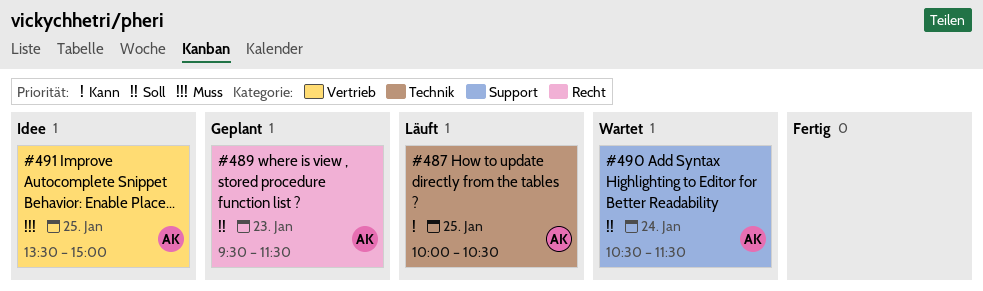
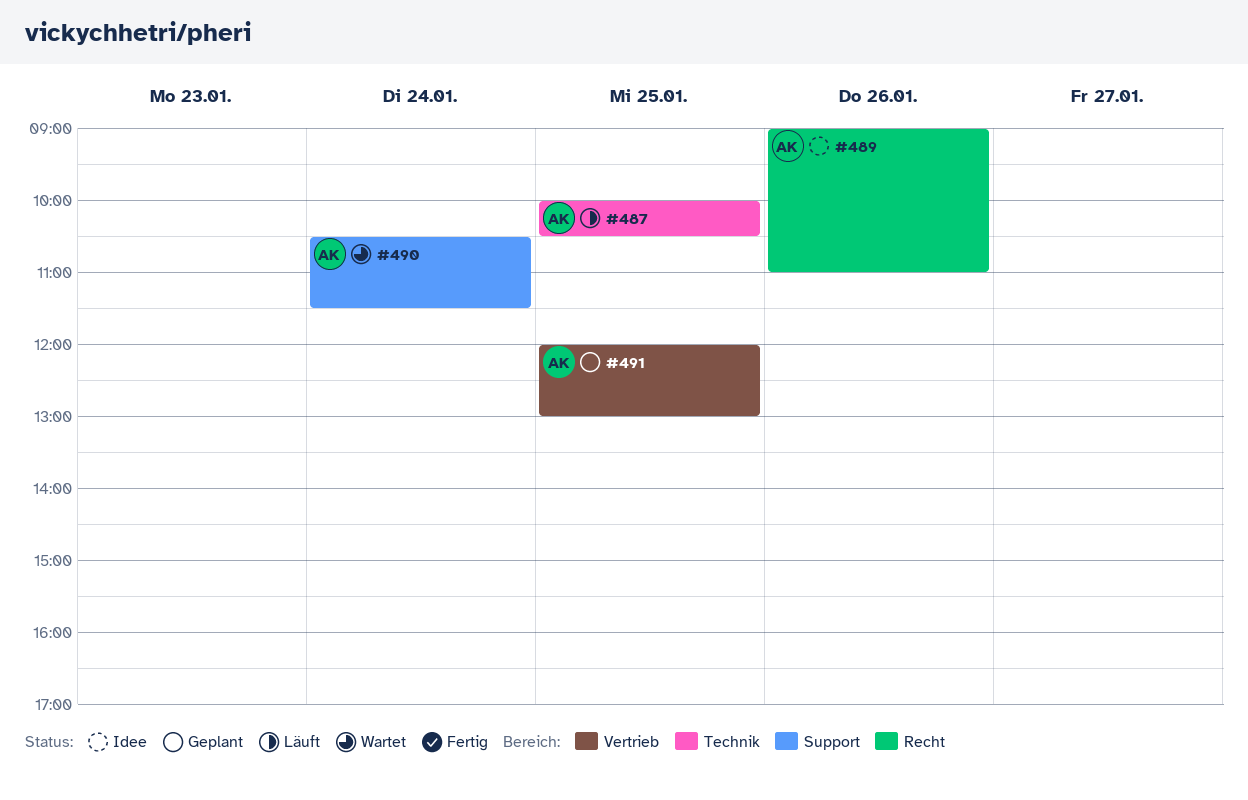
#489, status: Geplant -> Idee
#489, day: Jan 23 -> Jan 26
#489, begins: 09:30 -> 09:00
#489, ends: 11:30 -> 11:00
#491, status: Idee -> Geplant
#491, begins: 13:30 -> 12:00
#491, ends: 15:00 -> 13:00

